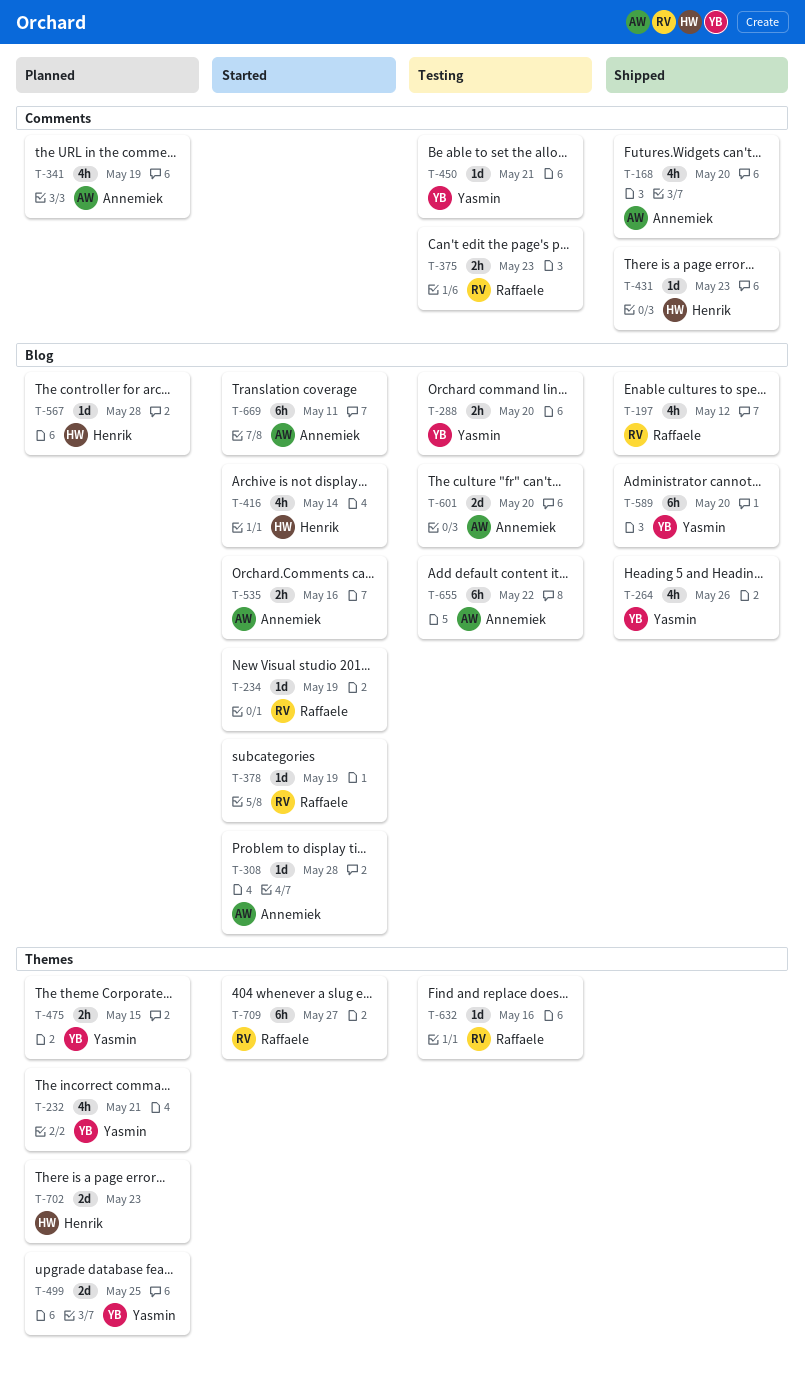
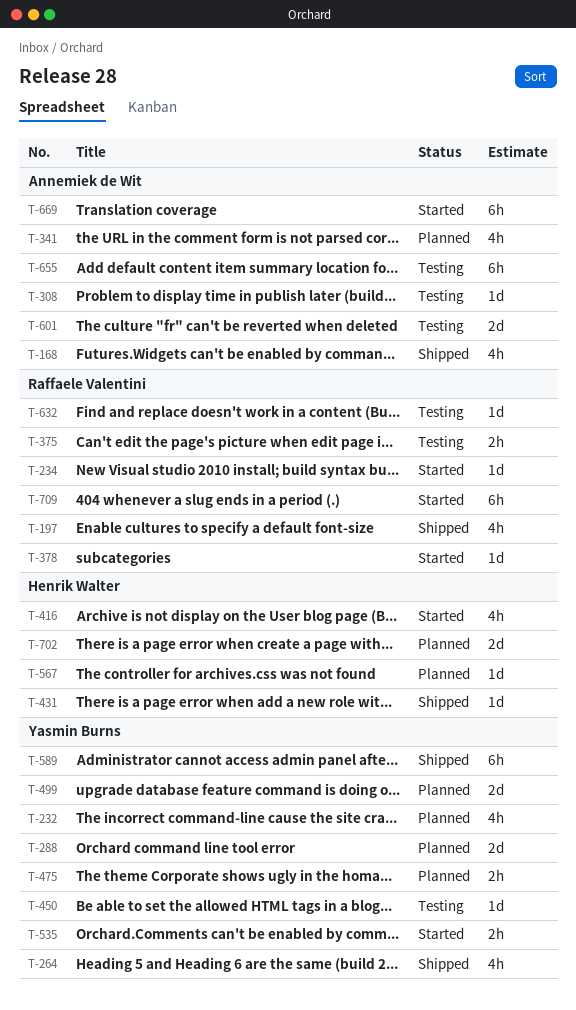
T-288, status: Testing -> Planned
T-288, estimate: 2h -> 2d
T-308, status: Started -> Testing
T-535, owner: Annemiek de Wit -> Yasmin Burns

